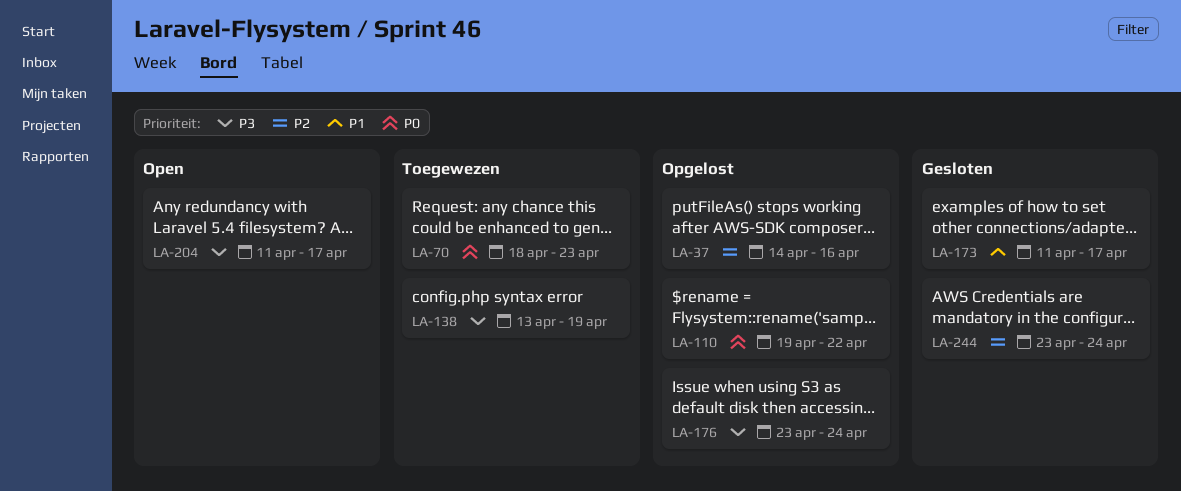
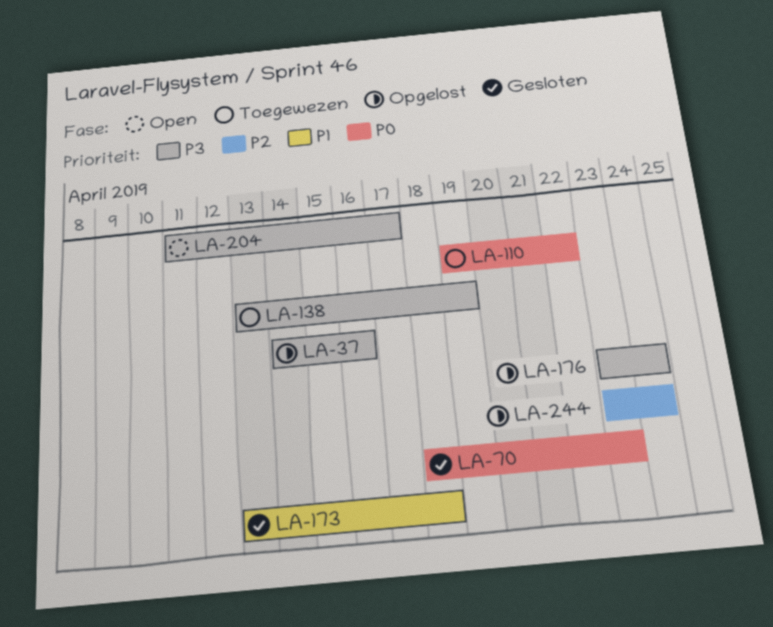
LA-37, priority: P2 -> P3
LA-70, status: Toegewezen -> Gesloten
LA-110, status: Opgelost -> Toegewezen
LA-173, start: Apr 11 -> Apr 13
LA-173, due: Apr 17 -> Apr 18
LA-244, status: Gesloten -> Opgelost

